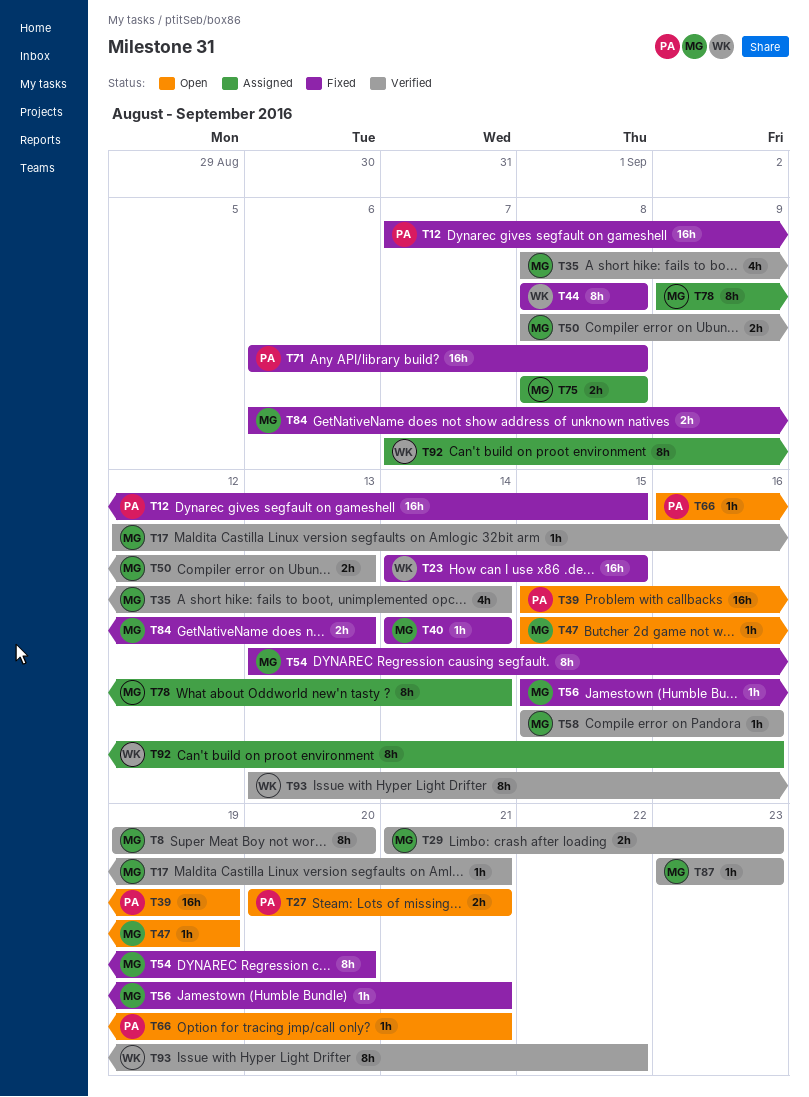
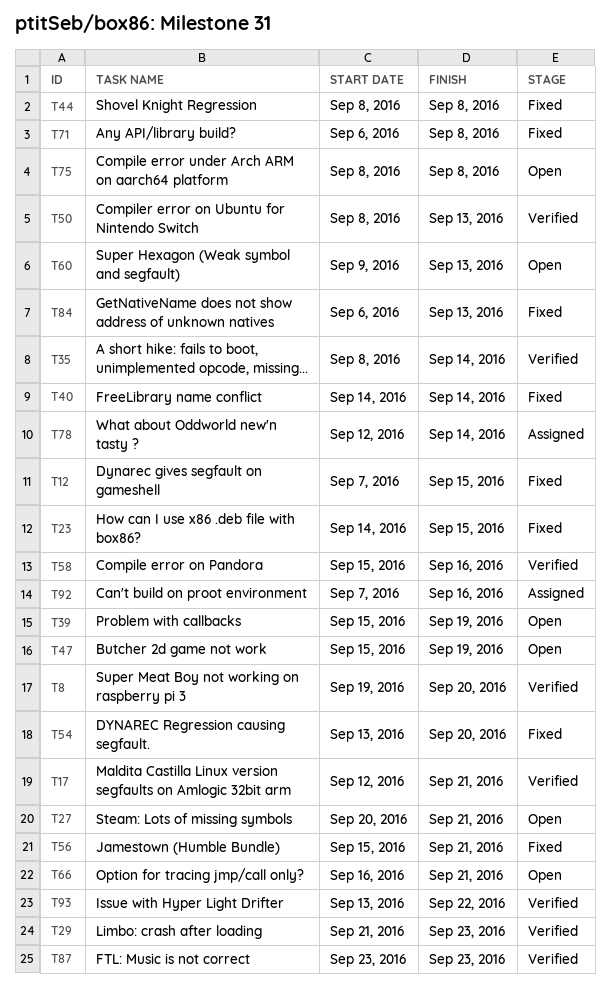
T60: none -> present
T75, status: Assigned -> Open
T78, start: Sep 9 -> Sep 12

